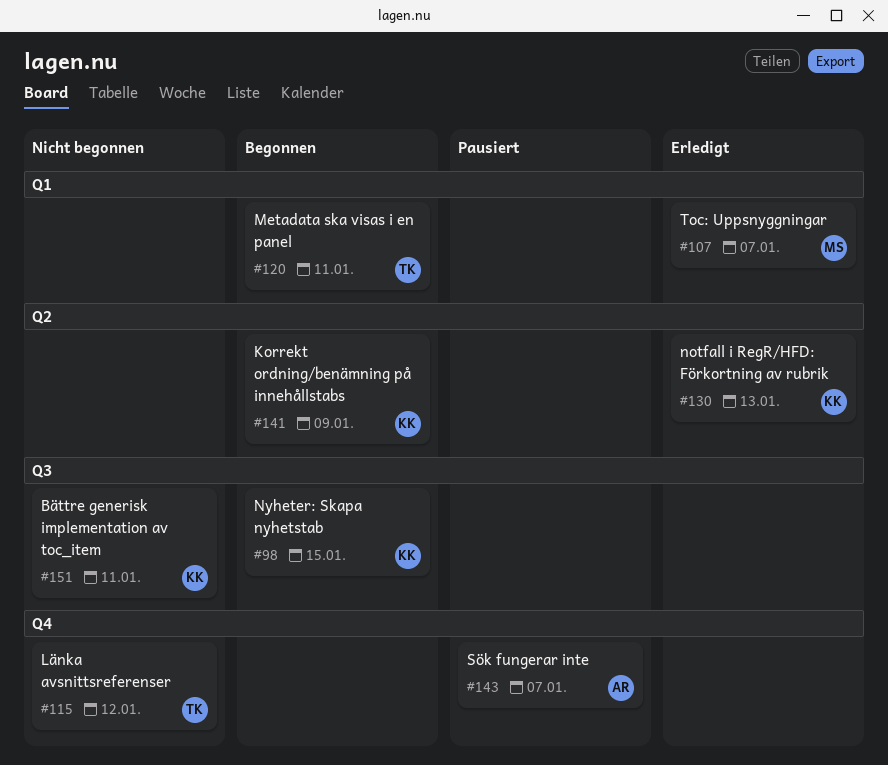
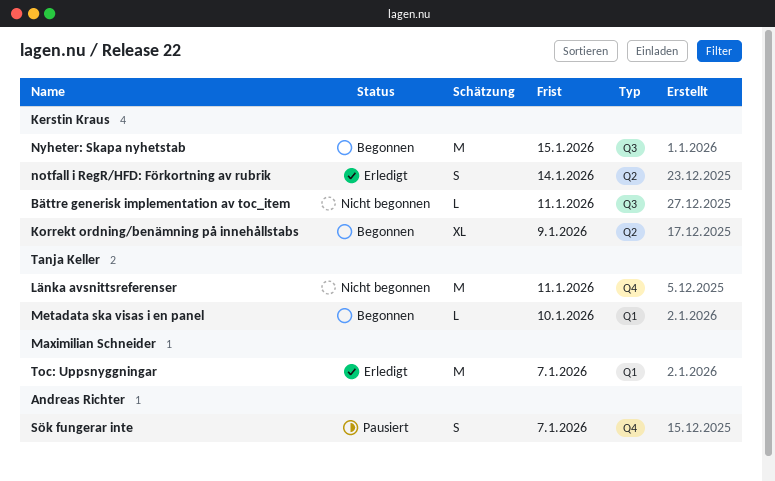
Länka avsnittsreferenser, due: Jan 12 -> Jan 11
Metadata ska visas i en panel, due: Jan 11 -> Jan 10
notfall i RegR/HFD: Förkortning av rubrik, due: Jan 13 -> Jan 14

